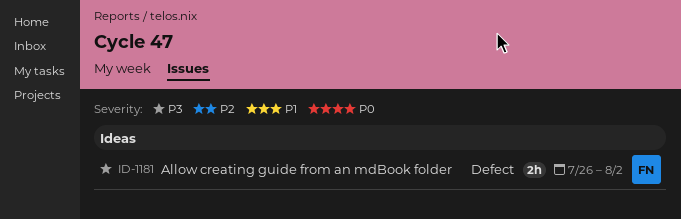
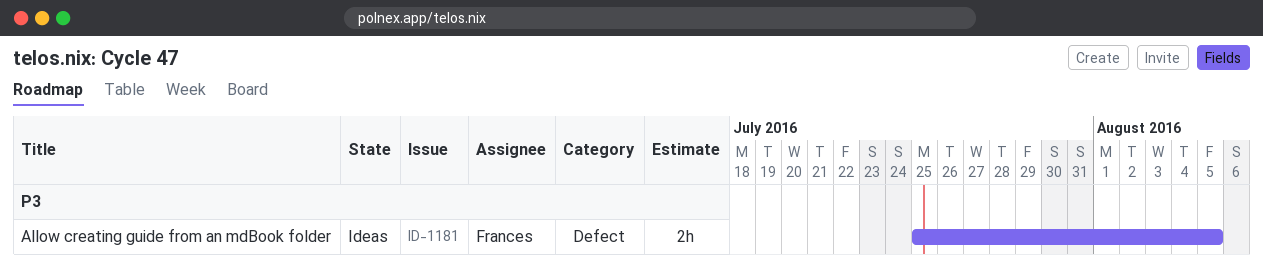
ID-1181, start: Jul 26 -> Jul 25
ID-1181, due: Aug 2 -> Aug 5

